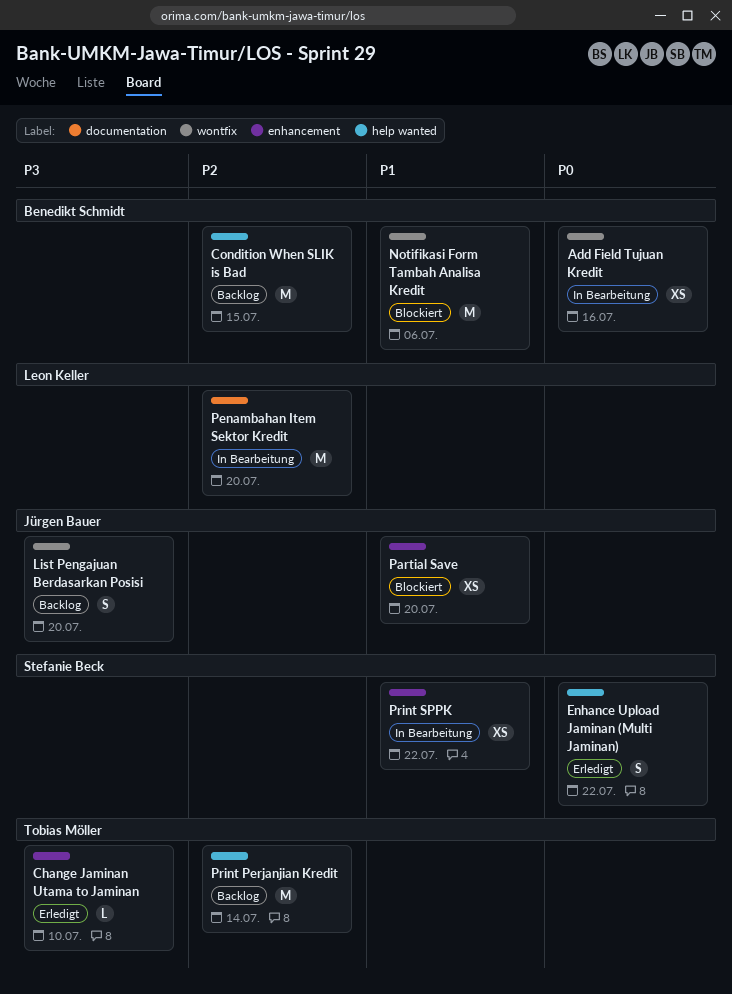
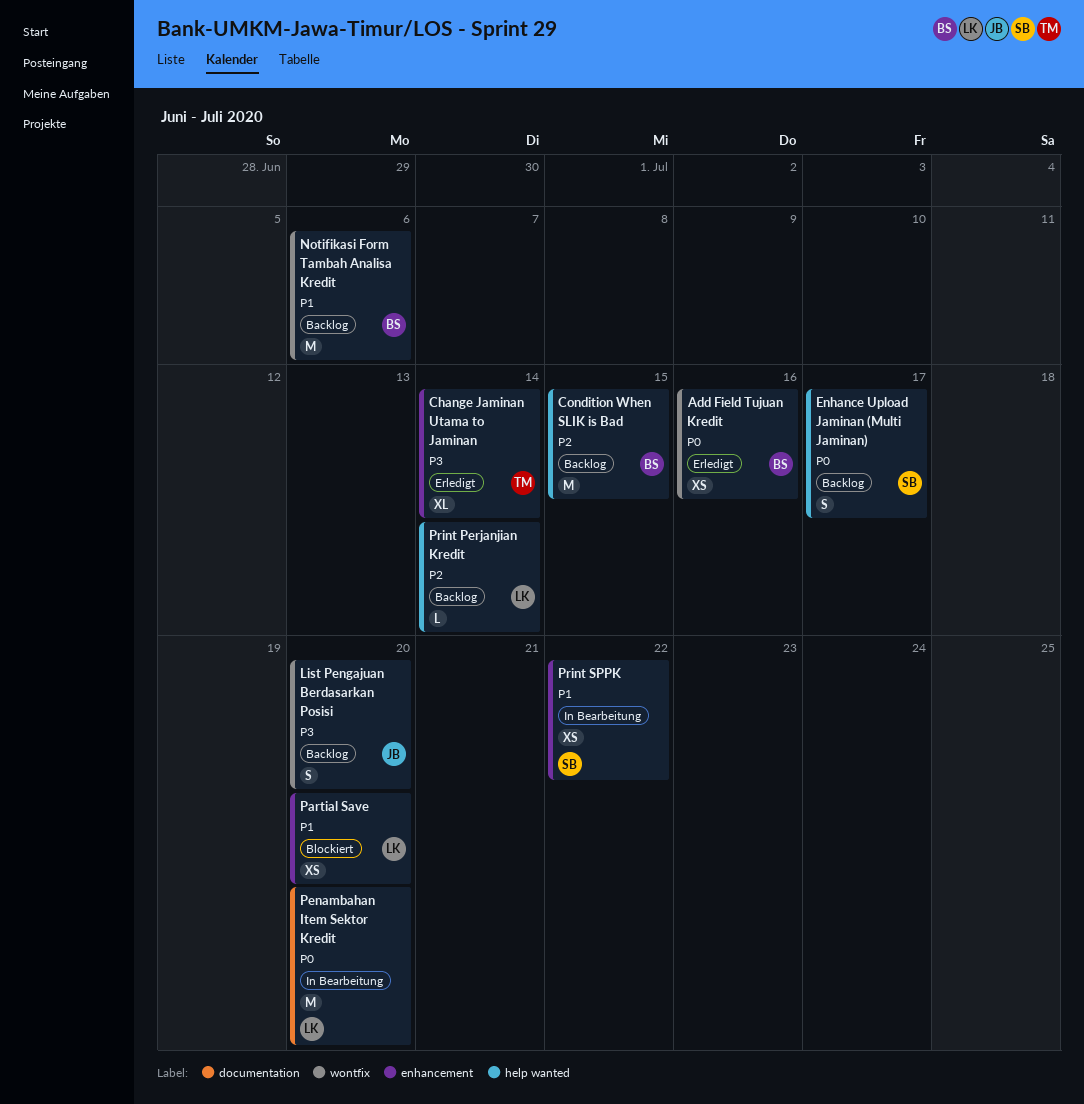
Add Field Tujuan Kredit, status: In Bearbeitung -> Erledigt
Change Jaminan Utama to Jaminan, estimate: L -> XL
Change Jaminan Utama to Jaminan, due: Jul 10 -> Jul 14
Enhance Upload Jaminan (Multi Jaminan), status: Erledigt -> Backlog
Enhance Upload Jaminan (Multi Jaminan), due: Jul 22 -> Jul 17
Notifikasi Form Tambah Analisa Kredit, status: Blockiert -> Backlog
Partial Save, owner: Jürgen Bauer -> Leon Keller
Penambahan Item Sektor Kredit, priority: P2 -> P0
Print Perjanjian Kredit, owner: Tobias Möller -> Leon Keller
Print Perjanjian Kredit, estimate: M -> L

